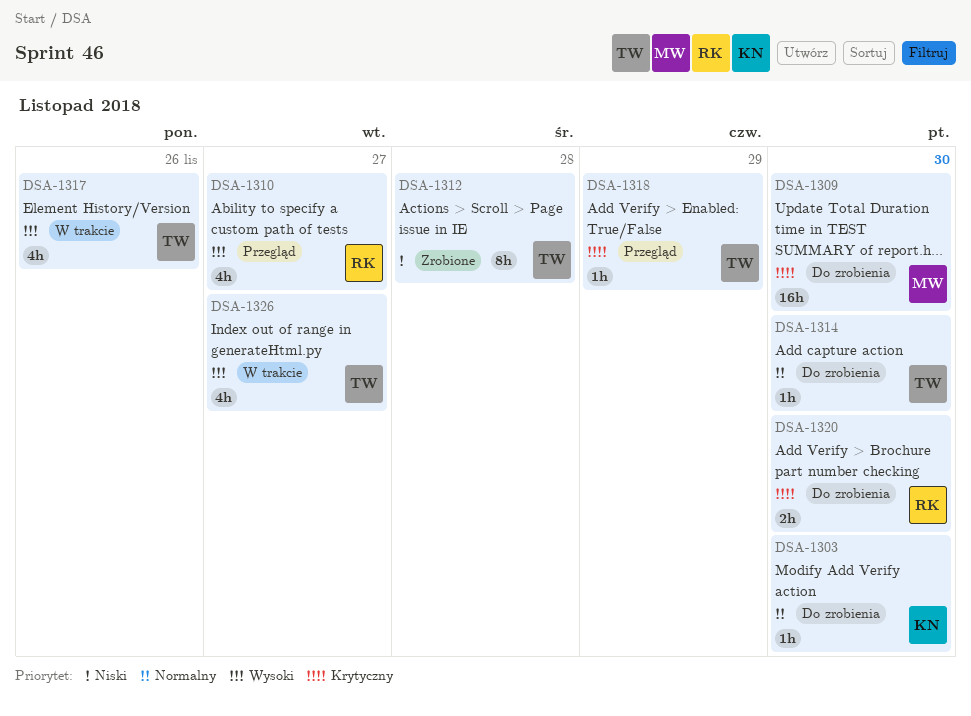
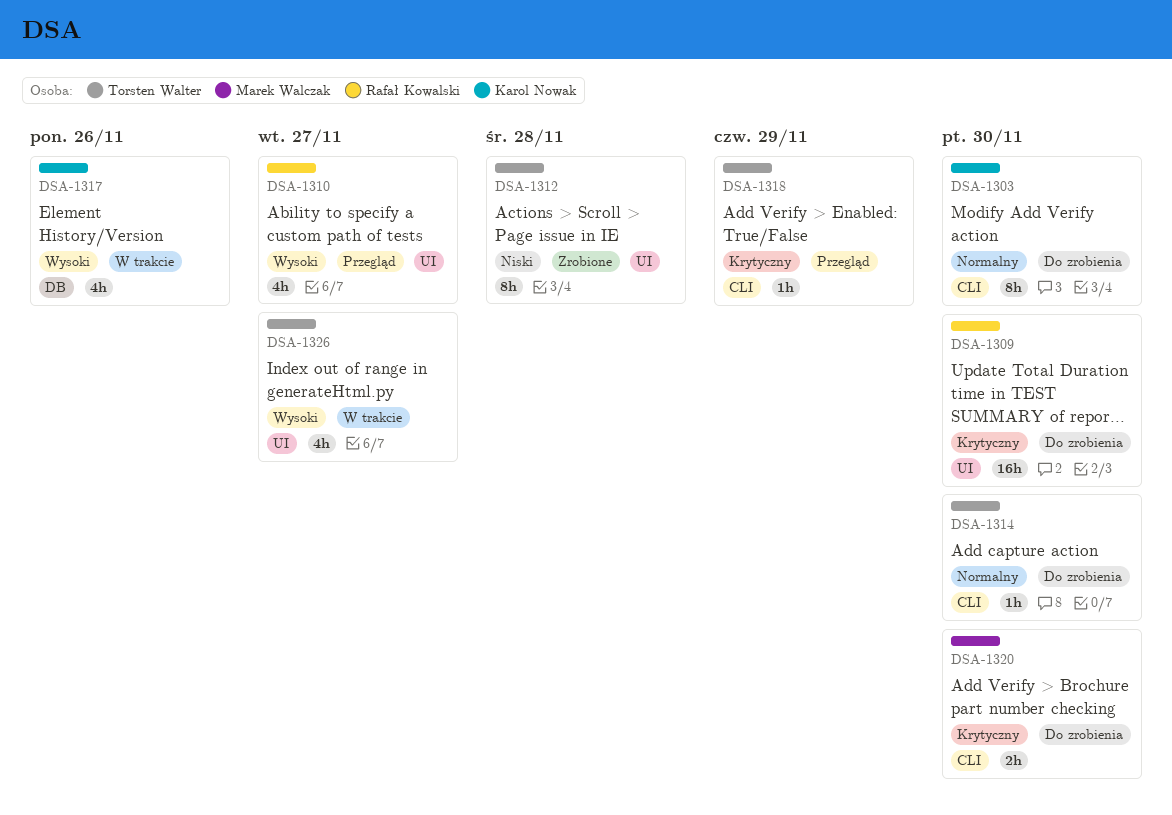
DSA-1303, estimate: 1h -> 8h
DSA-1309, owner: Marek Walczak -> Rafał Kowalski
DSA-1317, owner: Torsten Walter -> Karol Nowak
DSA-1320, owner: Rafał Kowalski -> Marek Walczak

